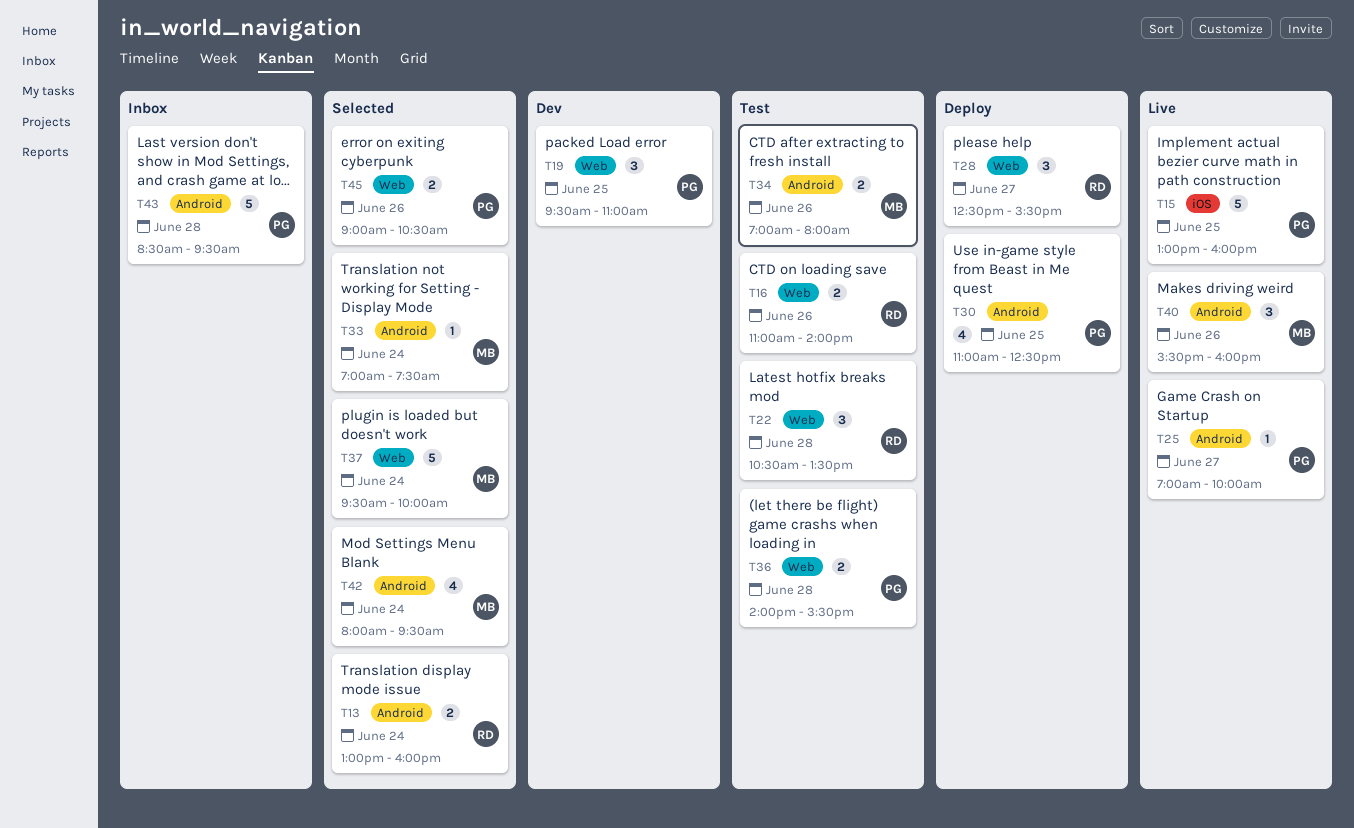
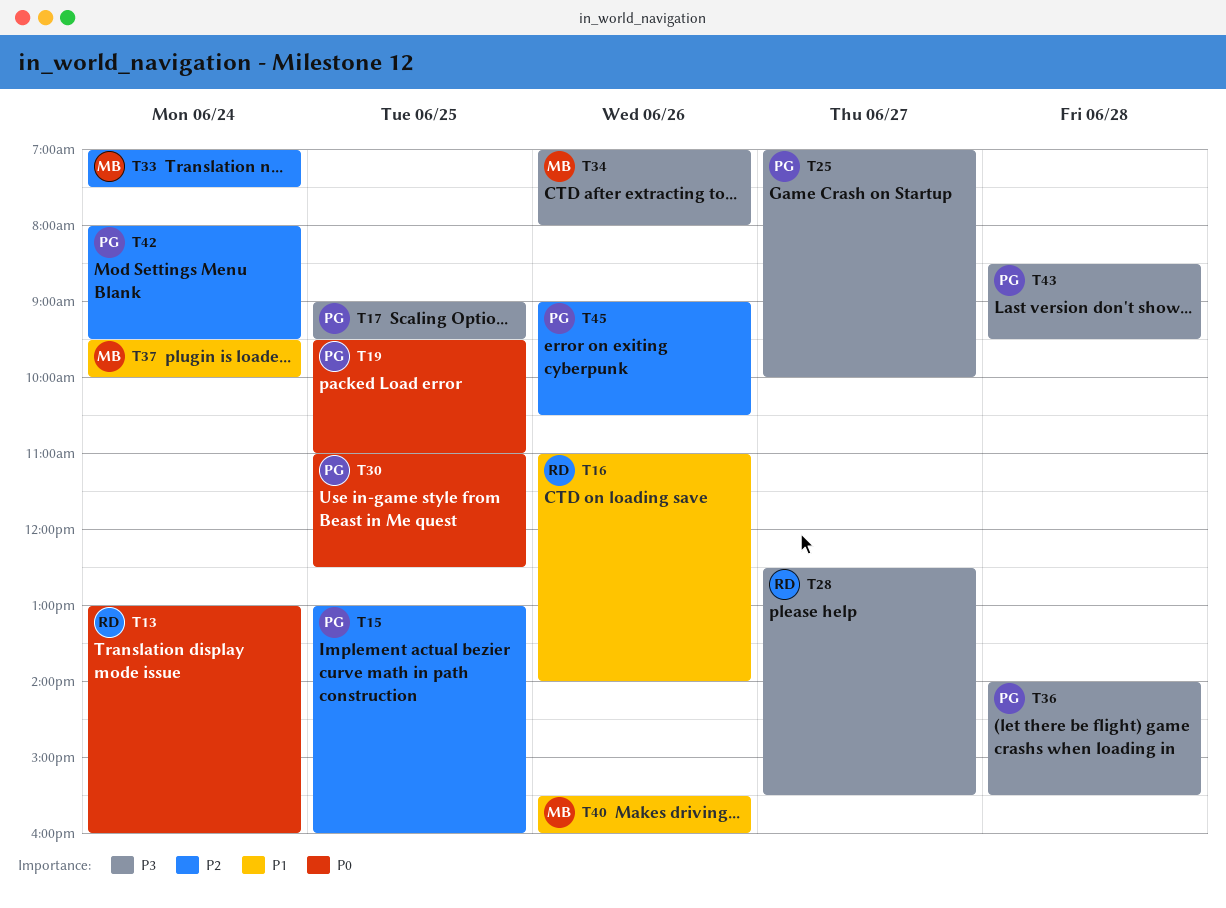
T17: none -> present
T22: present -> none
T42, owner: MB -> PG

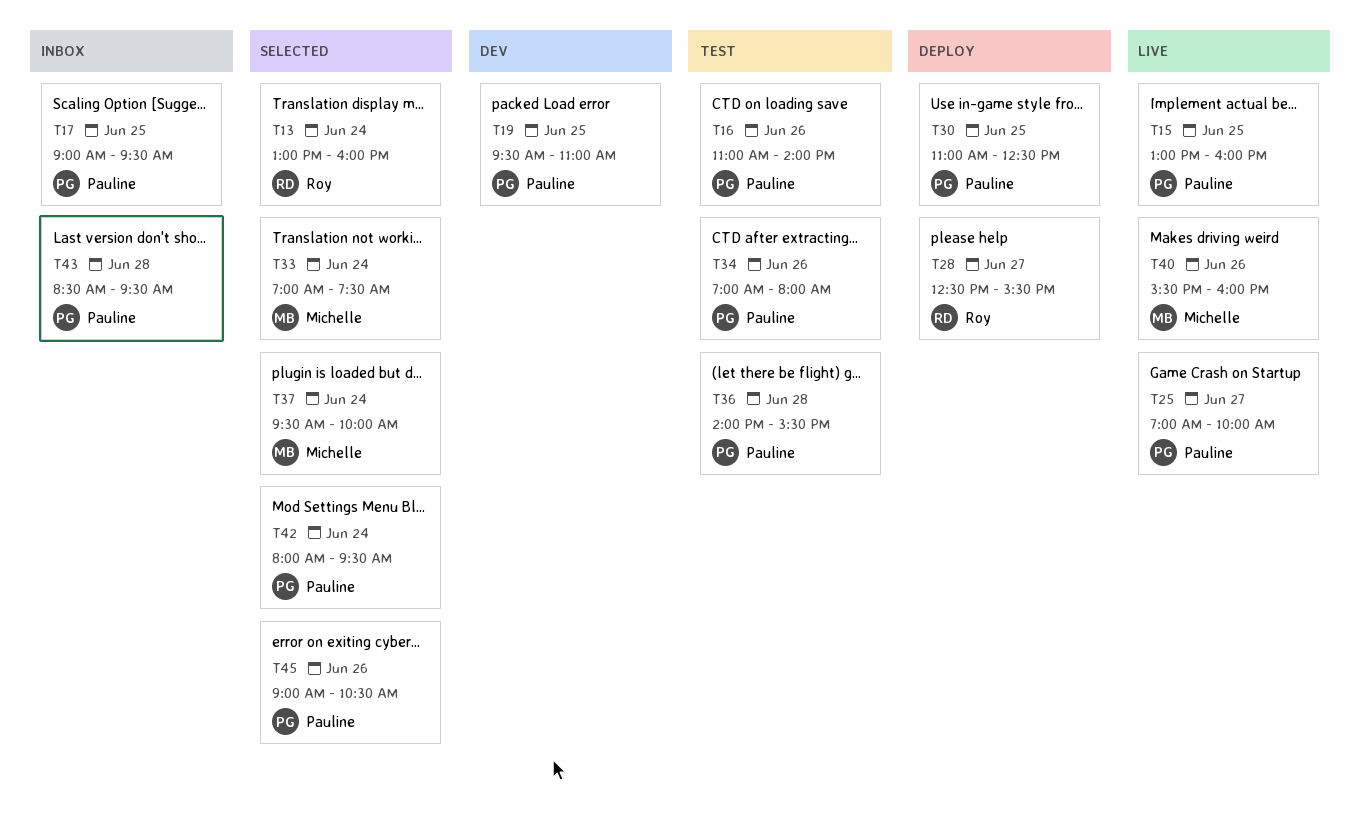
T16, owner: Roy -> Pauline
T34, owner: Michelle -> Pauline

